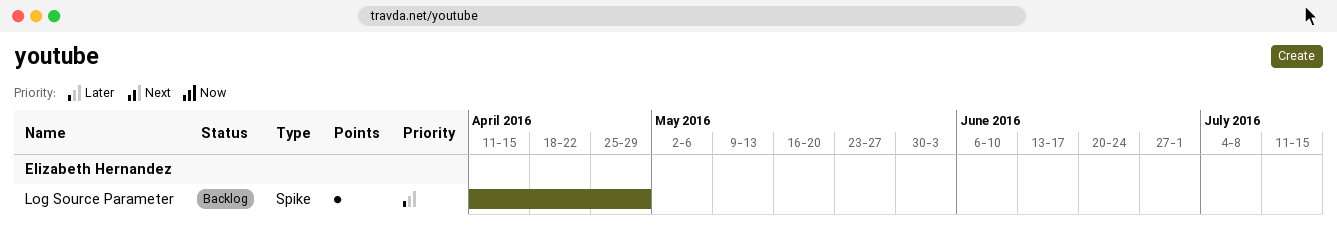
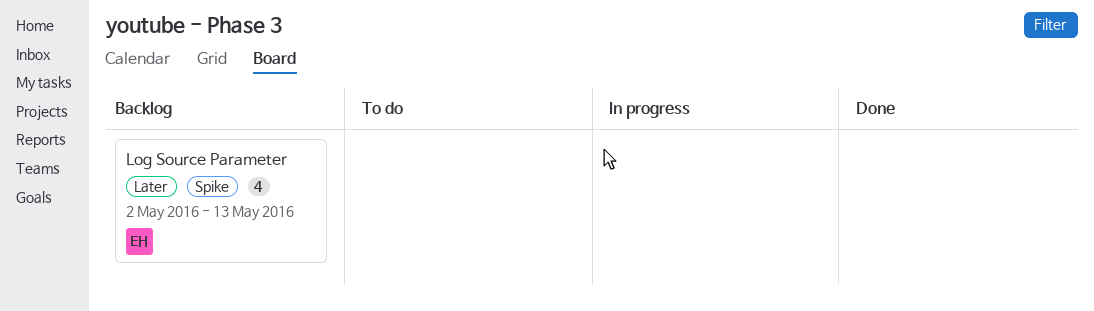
Log Source Parameter, estimate: 1 -> 4
Log Source Parameter, start: Apr 11 -> May 2
Log Source Parameter, due: Apr 29 -> May 13

